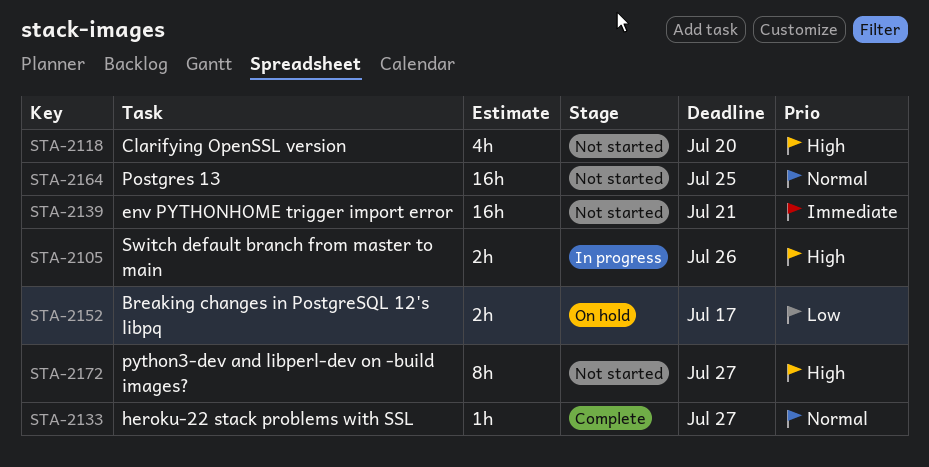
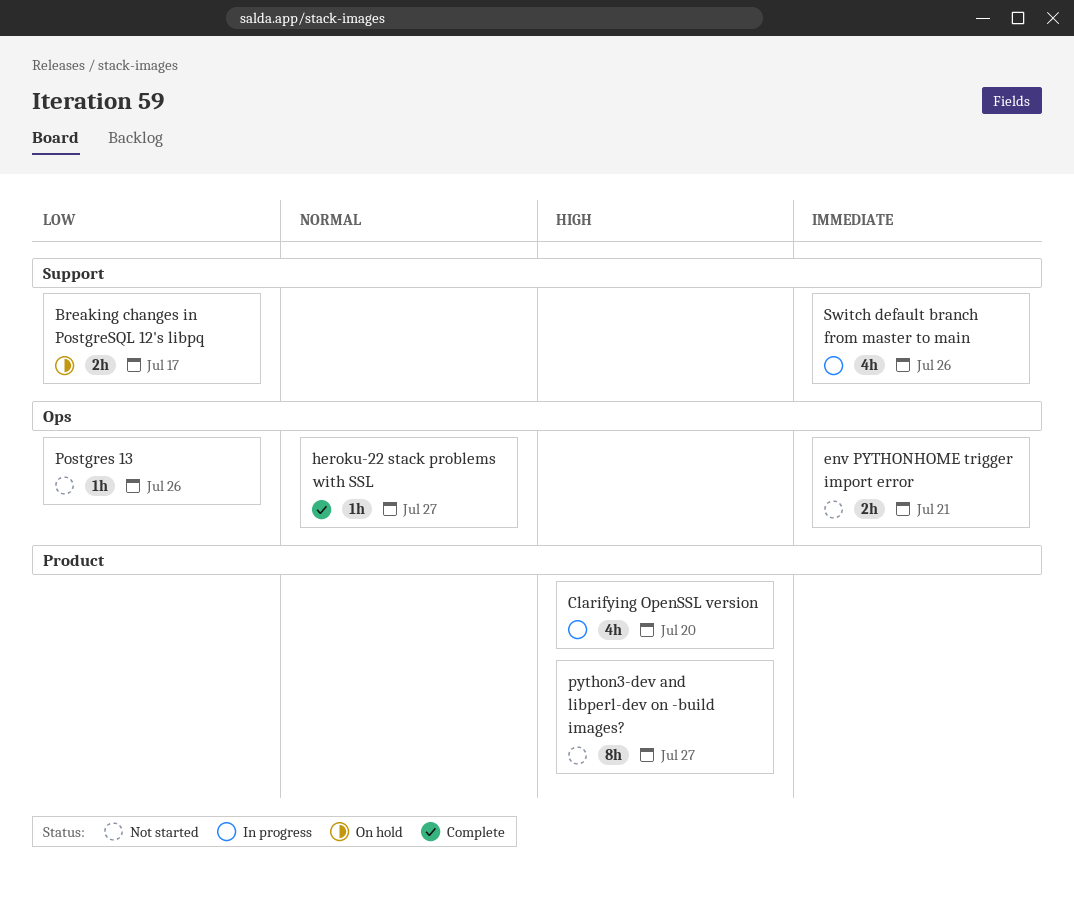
Clarifying OpenSSL version, status: Not started -> In progress
env PYTHONHOME trigger import error, estimate: 16h -> 2h
Postgres 13, priority: Normal -> Low
Postgres 13, estimate: 16h -> 1h
Postgres 13, due: Jul 25 -> Jul 26
Switch default branch from master to main, priority: High -> Immediate
Switch default branch from master to main, estimate: 2h -> 4h

